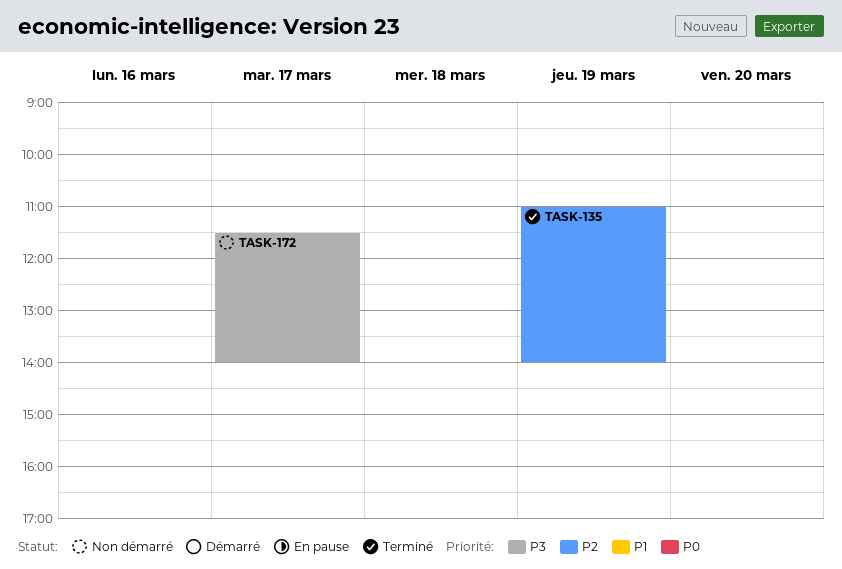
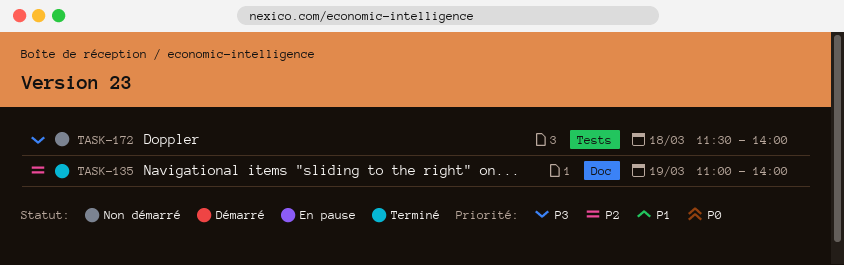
TASK-172, day: Mar 17 -> Mar 18

